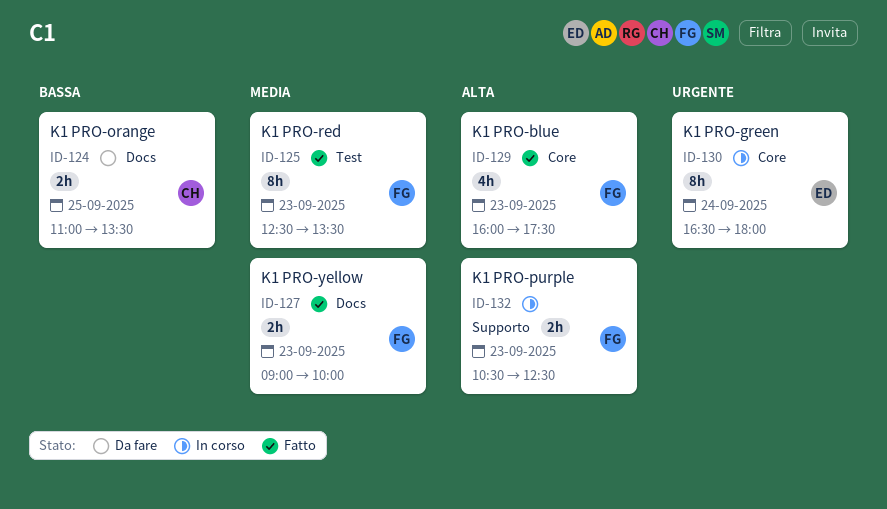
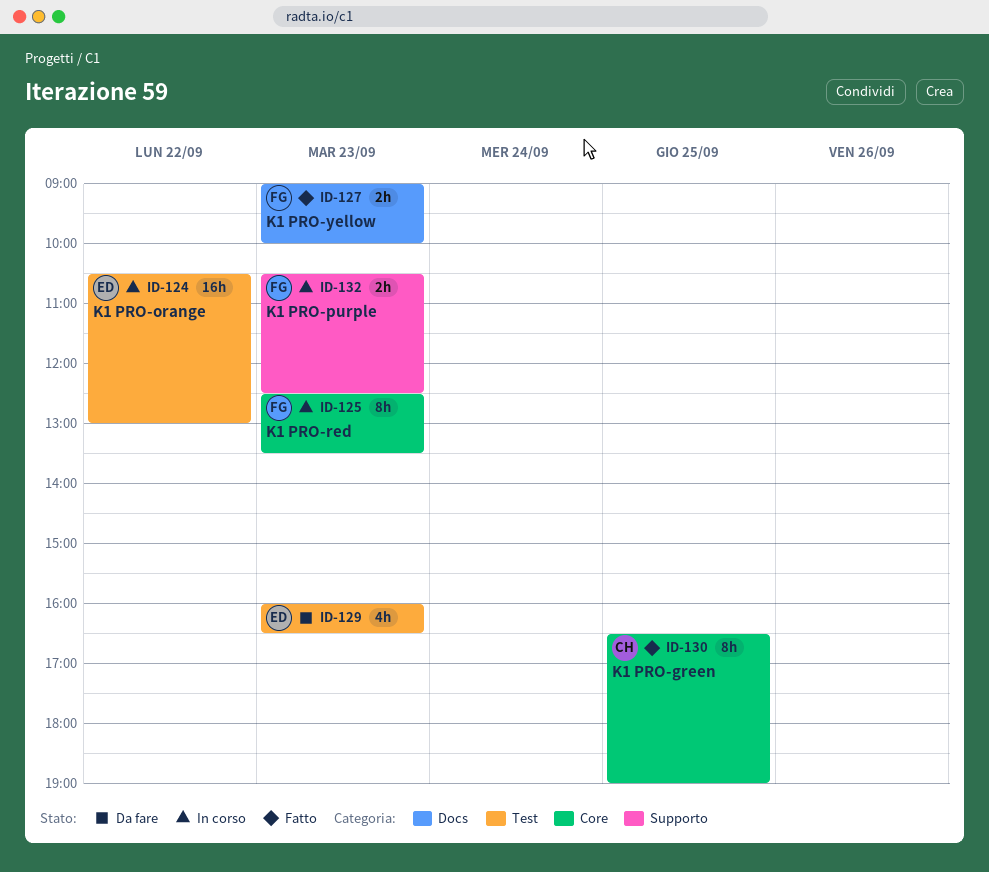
ID-124, status: Da fare -> In corso
ID-124, owner: CH -> ED
ID-124, label: Docs -> Test
ID-124, estimate: 2h -> 16h
ID-124, day: Sep 25 -> Sep 22
ID-124, begins: 11:00 -> 10:30
ID-124, ends: 13:30 -> 13:00
ID-125, status: Fatto -> In corso
ID-125, label: Test -> Core
ID-129, status: Fatto -> Da fare
ID-129, owner: FG -> ED
ID-129, label: Core -> Test
ID-129, ends: 17:30 -> 16:30
ID-130, status: In corso -> Fatto
ID-130, owner: ED -> CH
ID-130, day: Sep 24 -> Sep 25
ID-130, ends: 18:00 -> 19:00

